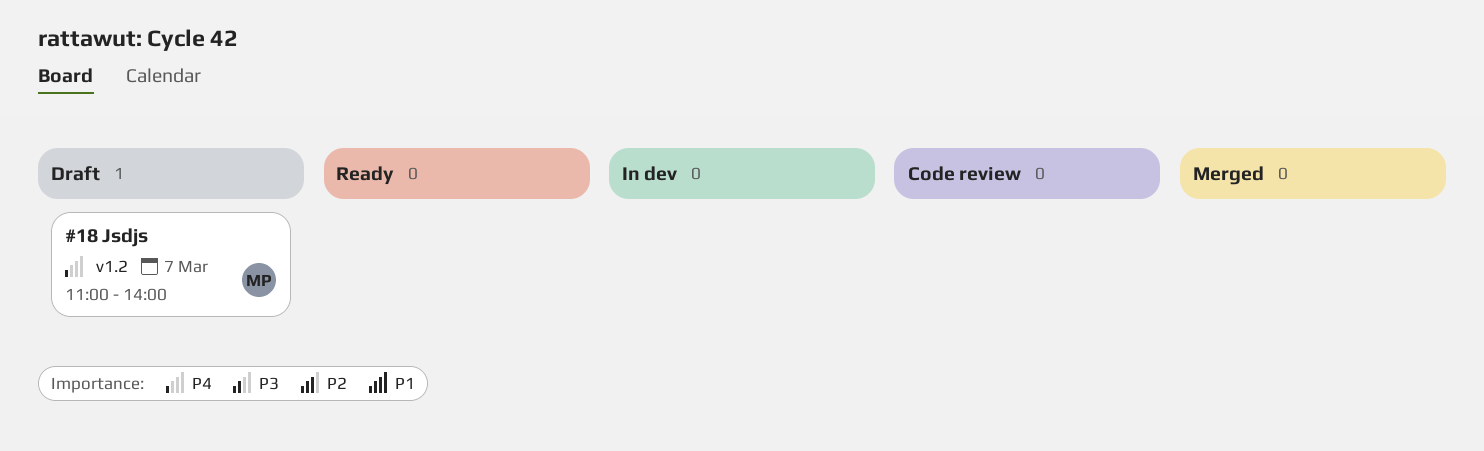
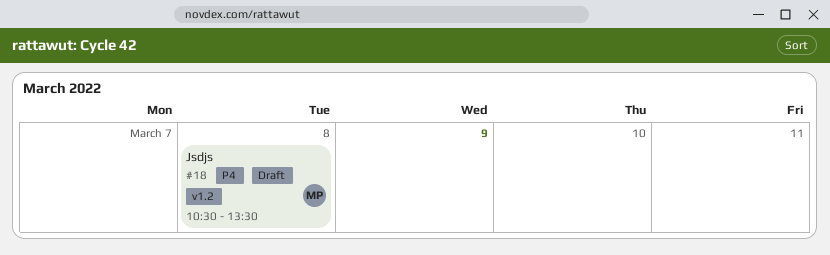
#18, day: Mar 7 -> Mar 8
#18, begins: 11:00 -> 10:30
#18, ends: 14:00 -> 13:30

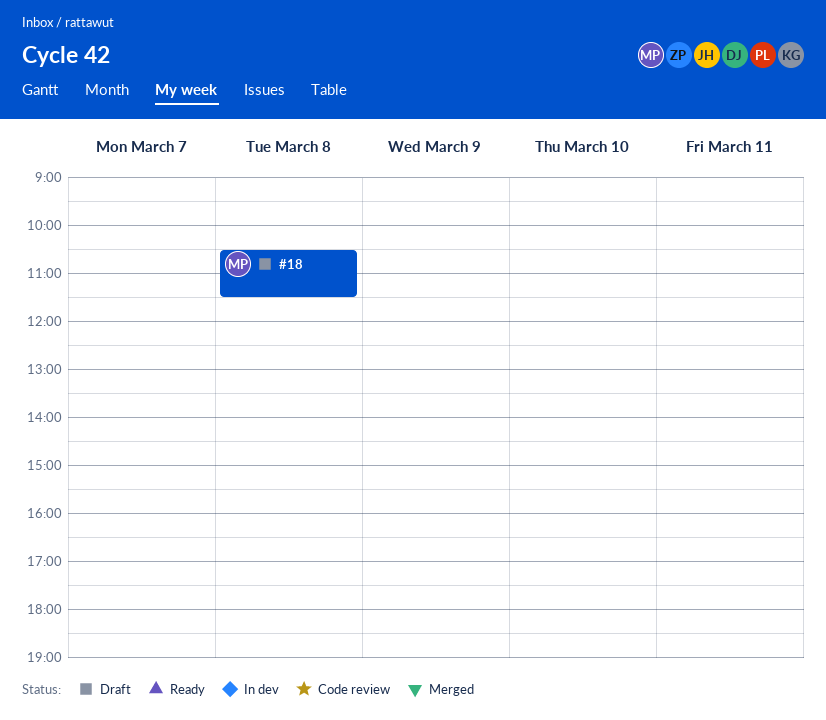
#18, ends: 13:30 -> 11:30

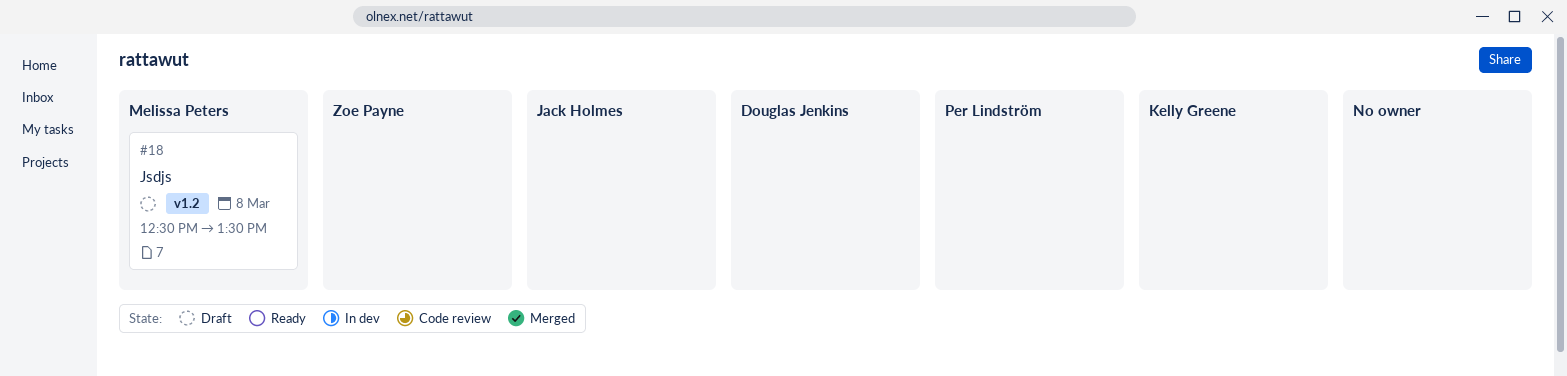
#18, begins: 10:30 -> 12:30
#18, ends: 11:30 -> 13:30

